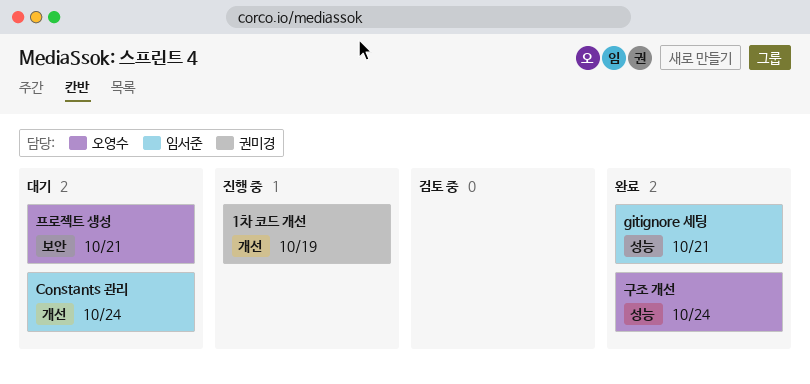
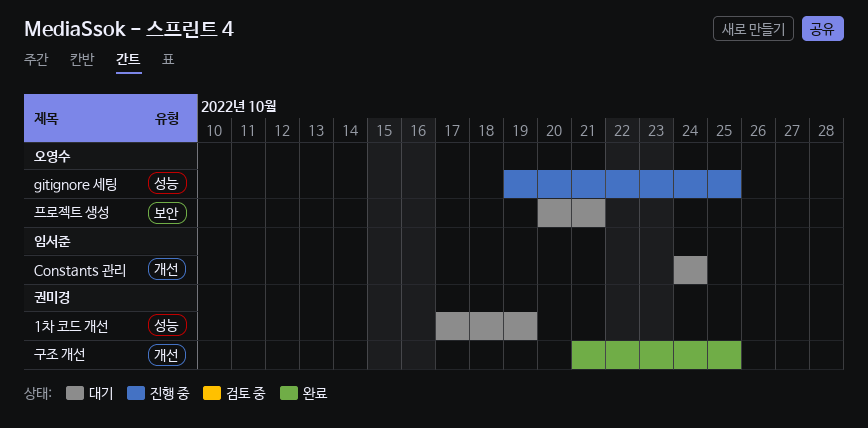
1차 코드 개선, status: 진행 중 -> 대기
1차 코드 개선, label: 개선 -> 성능
gitignore 세팅, status: 완료 -> 진행 중
gitignore 세팅, owner: 임서준 -> 오영수
gitignore 세팅, due: Oct 21 -> Oct 25
구조 개선, owner: 오영수 -> 권미경
구조 개선, label: 성능 -> 개선
구조 개선, due: Oct 24 -> Oct 25

